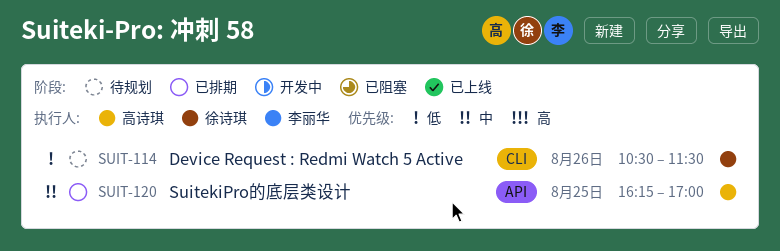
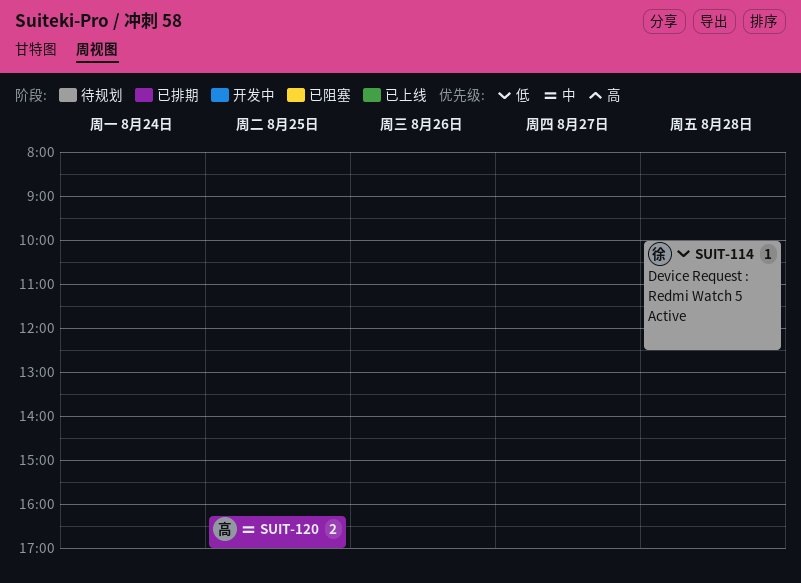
SUIT-114, day: Aug 26 -> Aug 28
SUIT-114, begins: 10:30 -> 10:00
SUIT-114, ends: 11:30 -> 12:30

